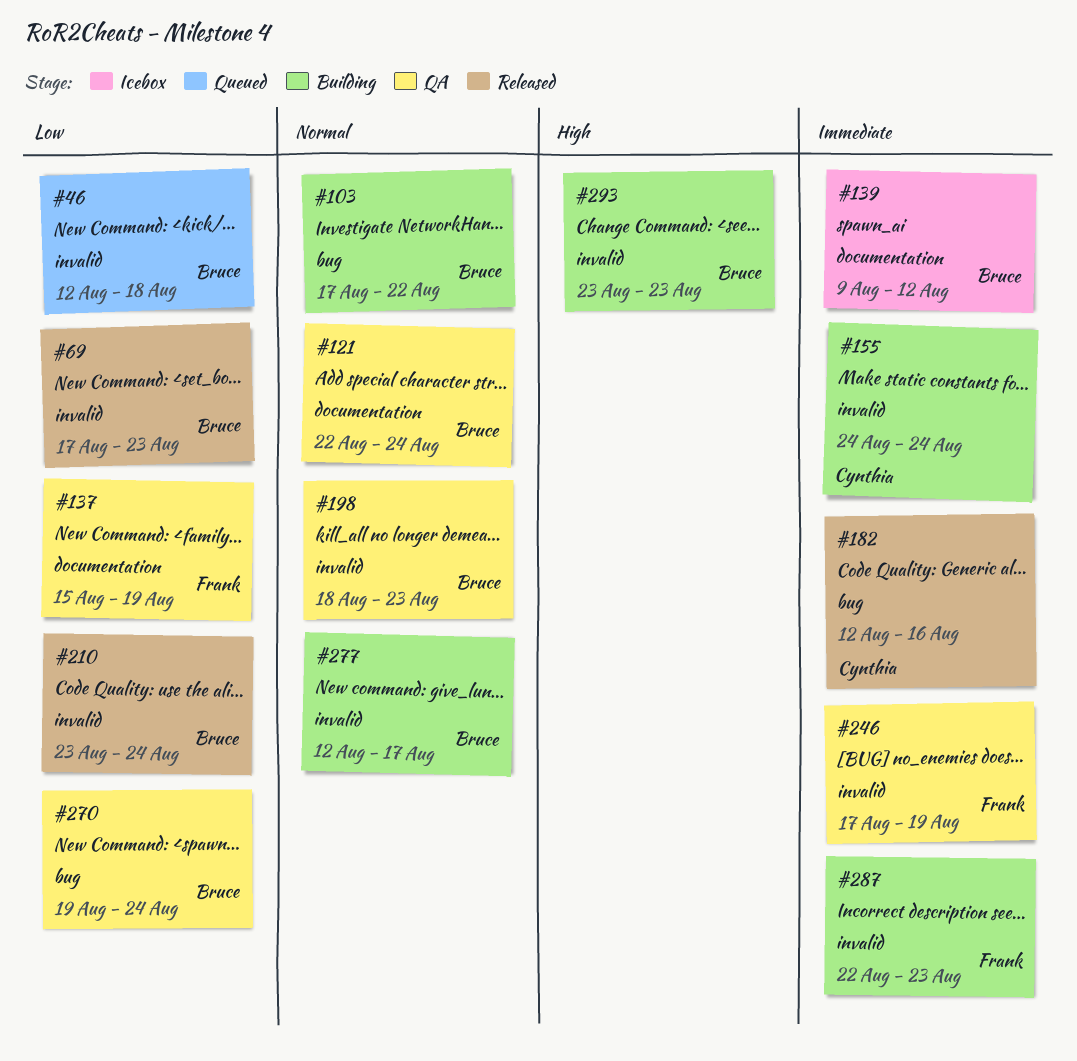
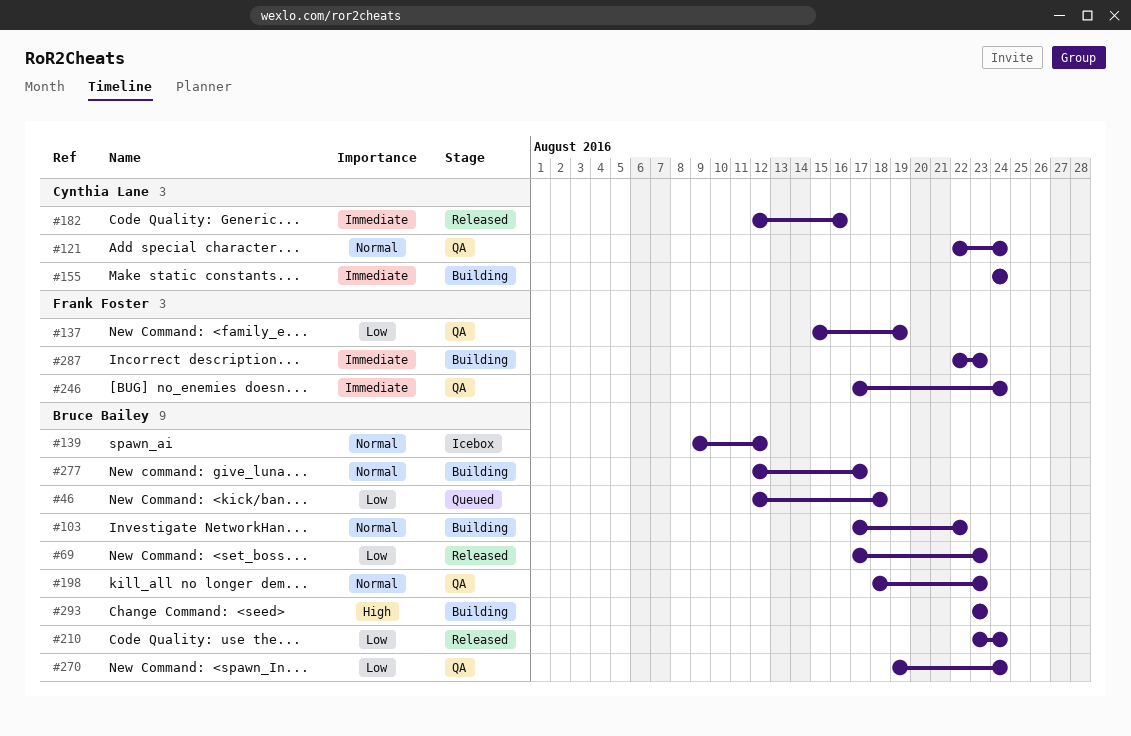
#121, owner: Bruce Bailey -> Cynthia Lane
#139, priority: Immediate -> Normal
#246, due: Aug 19 -> Aug 24

